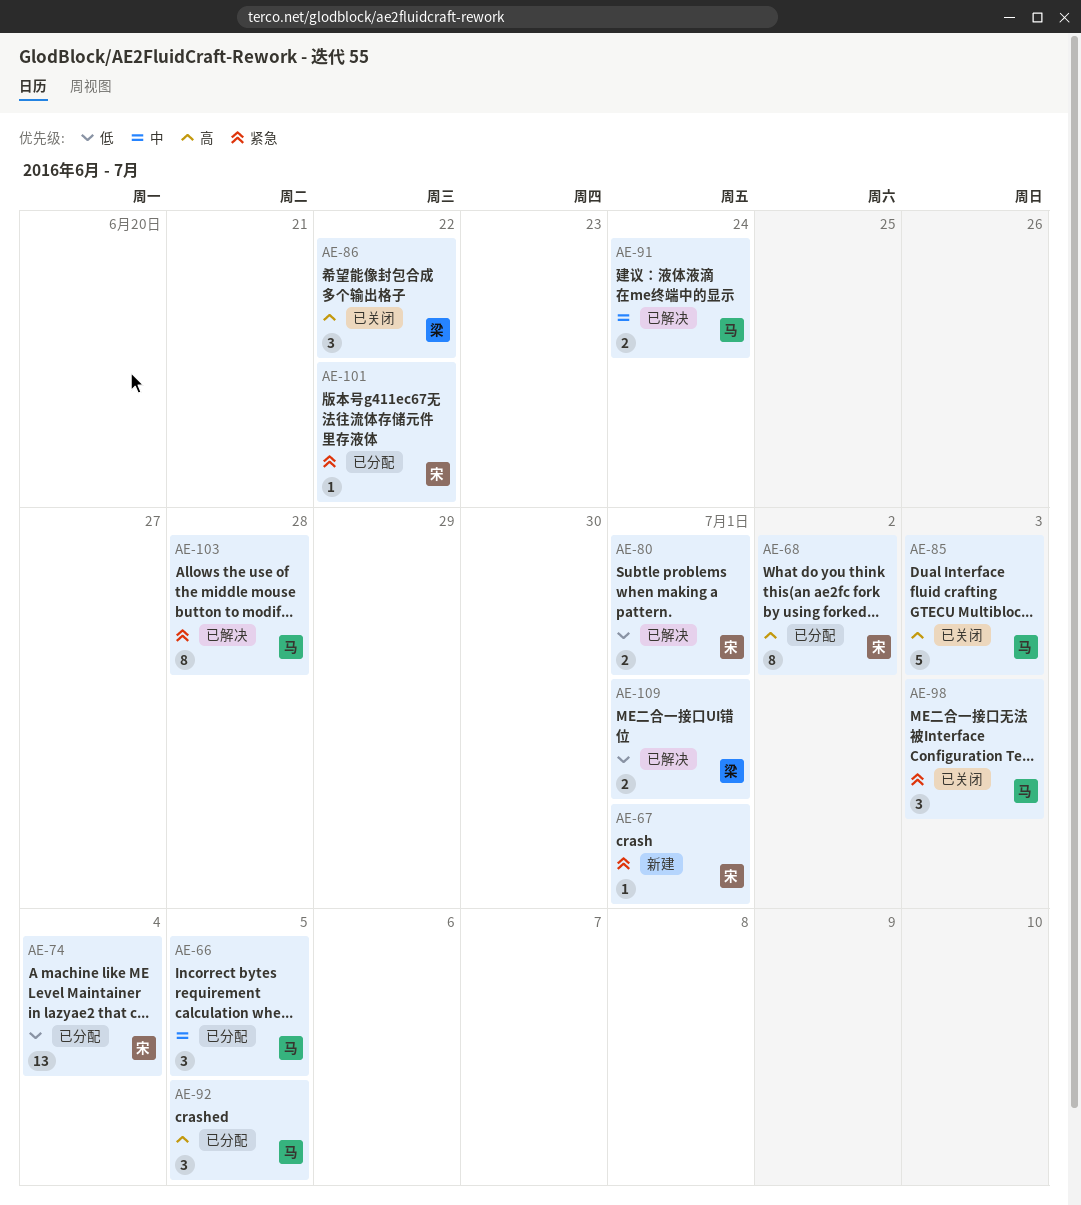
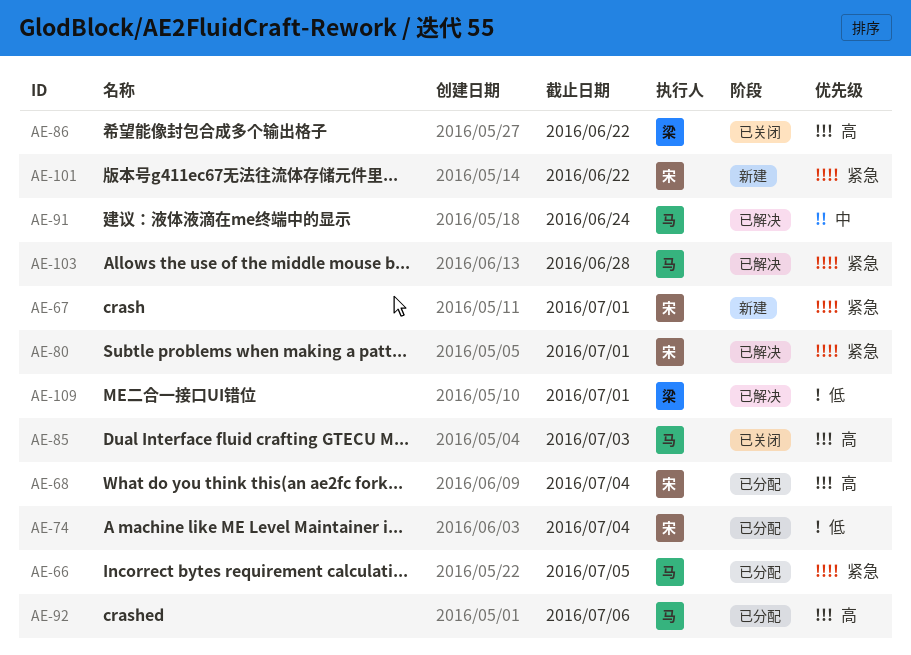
AE-66, priority: 中 -> 紧急
AE-68, due: Jul 2 -> Jul 4
AE-80, priority: 低 -> 紧急
AE-92, due: Jul 5 -> Jul 6
AE-98: present -> none
AE-101, status: 已分配 -> 新建

